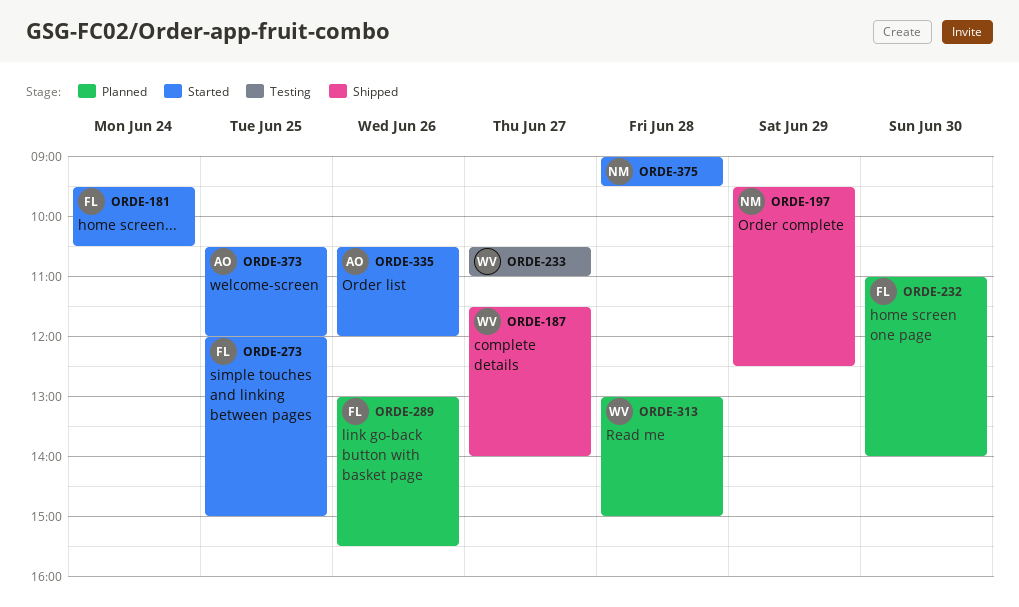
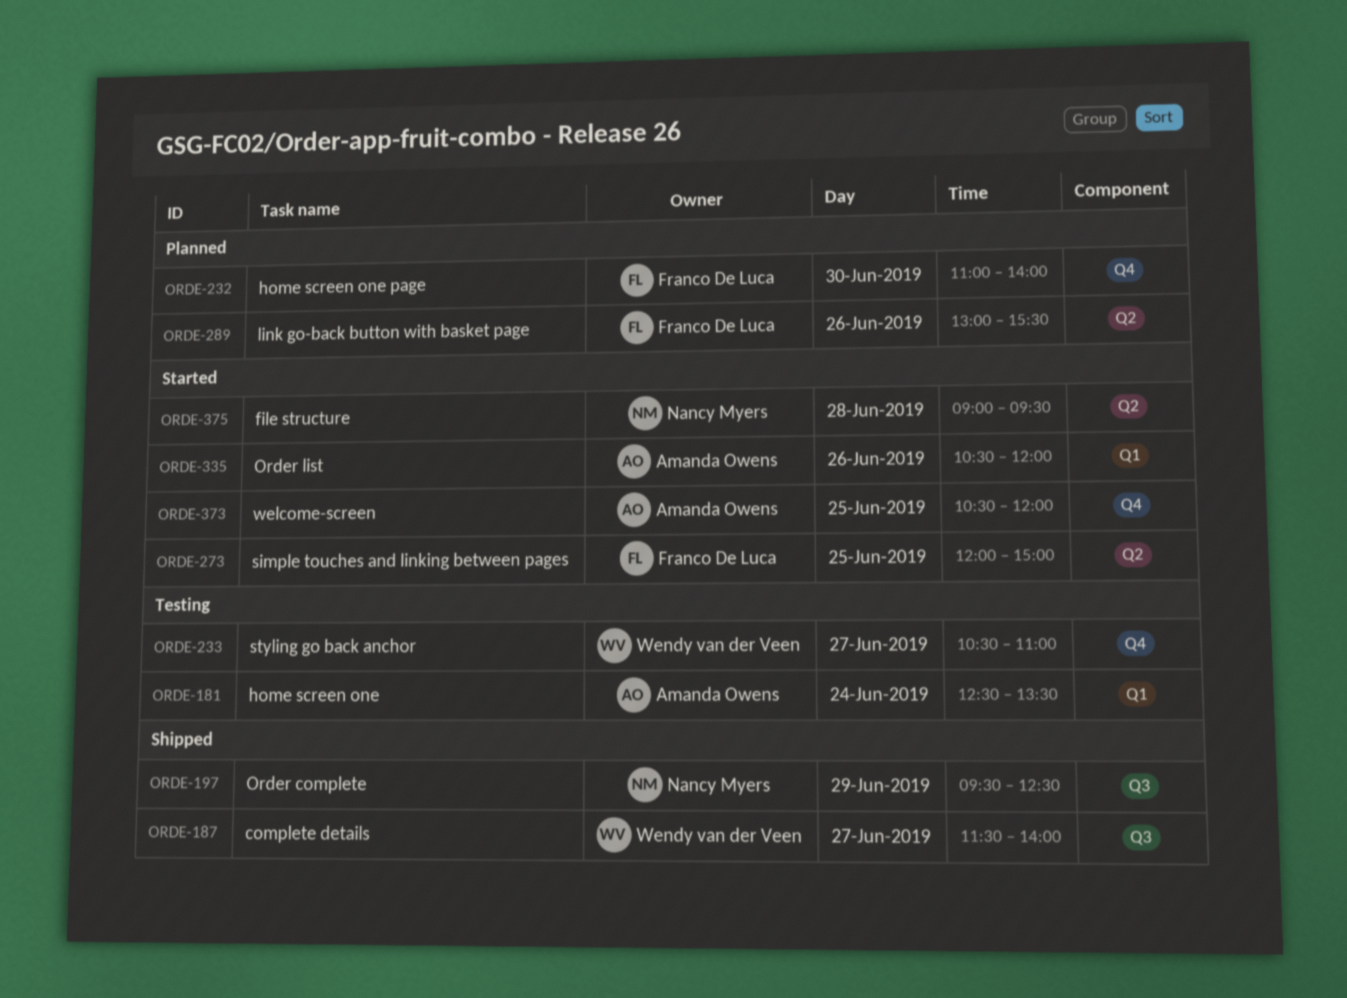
ORDE-181, status: Started -> Testing
ORDE-181, owner: Franco De Luca -> Amanda Owens
ORDE-181, begins: 09:30 -> 12:30
ORDE-181, ends: 10:30 -> 13:30
ORDE-313: present -> none

